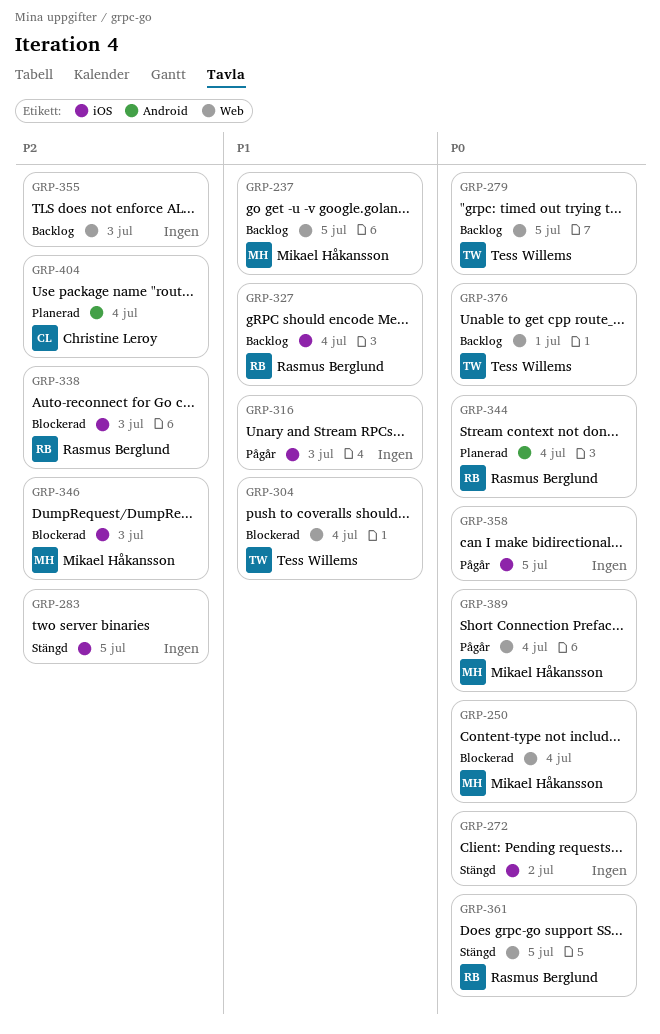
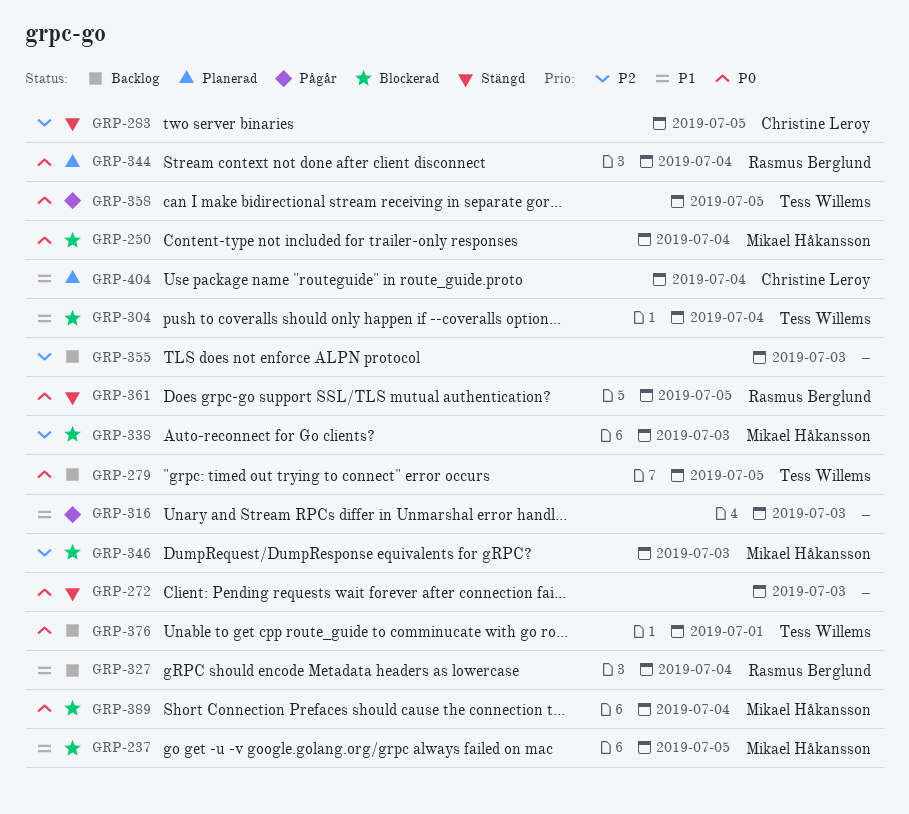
GRP-237, status: Backlog -> Blockerad
GRP-272, due: Jul 2 -> Jul 3
GRP-283, owner: none -> Christine Leroy
GRP-338, owner: Rasmus Berglund -> Mikael Håkansson
GRP-358, owner: none -> Tess Willems
GRP-389, status: Pågår -> Blockerad
GRP-404, priority: P2 -> P1

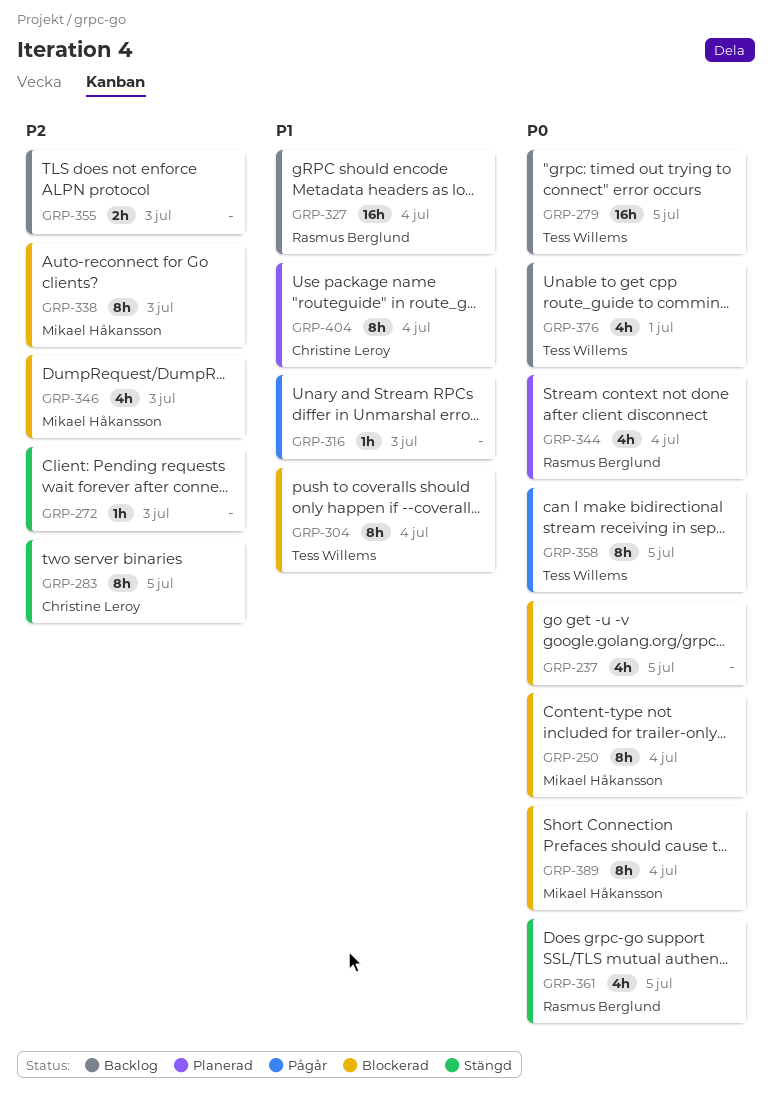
GRP-237, owner: Mikael Håkansson -> none
GRP-237, priority: P1 -> P0
GRP-272, priority: P0 -> P2

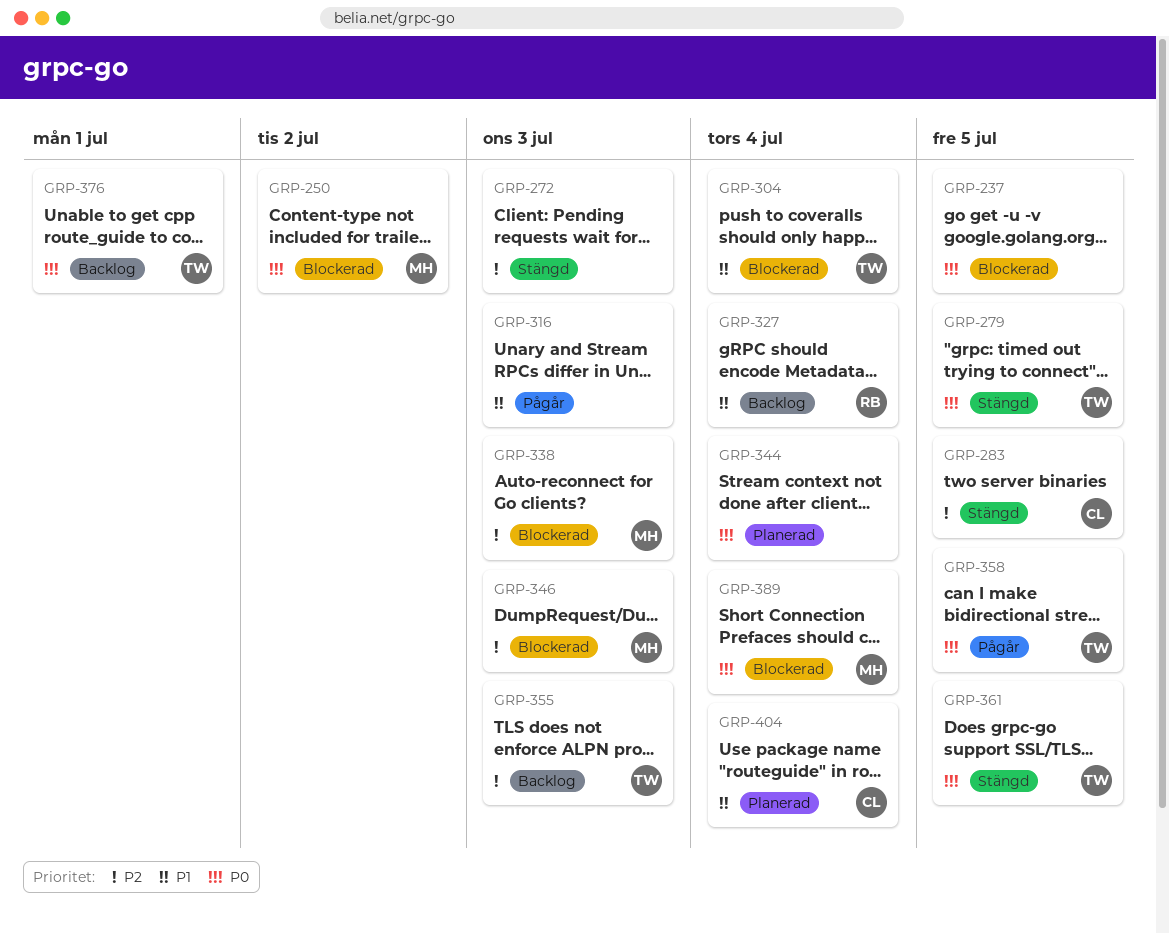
GRP-250, due: Jul 4 -> Jul 2
GRP-279, status: Backlog -> Stängd
GRP-344, owner: Rasmus Berglund -> none
GRP-355, owner: none -> Tess Willems
GRP-361, owner: Rasmus Berglund -> Tess Willems

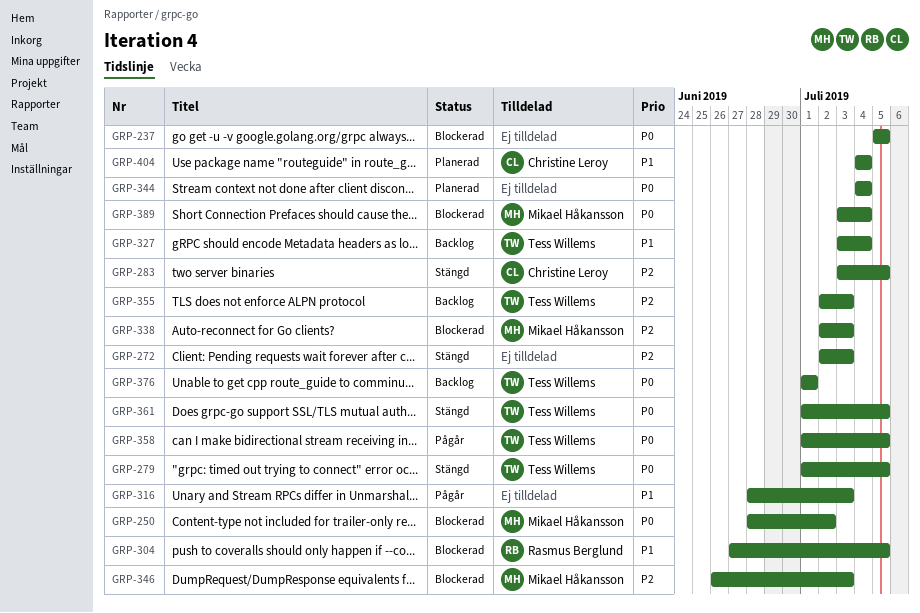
GRP-304, owner: Tess Willems -> Rasmus Berglund
GRP-304, due: Jul 4 -> Jul 5
GRP-327, owner: Rasmus Berglund -> Tess Willems

